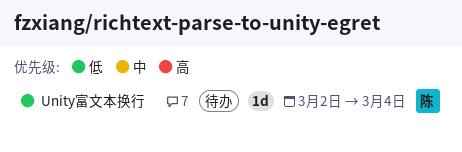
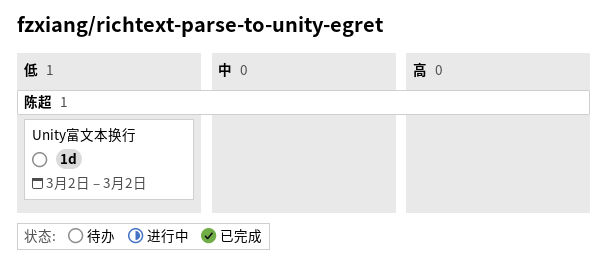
Unity富文本换行, due: Mar 4 -> Mar 2

